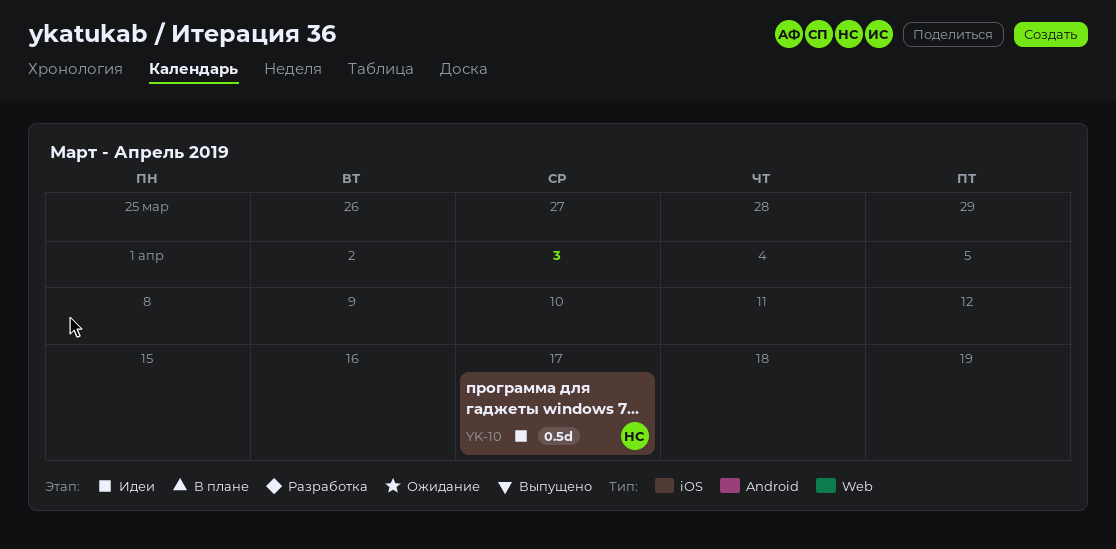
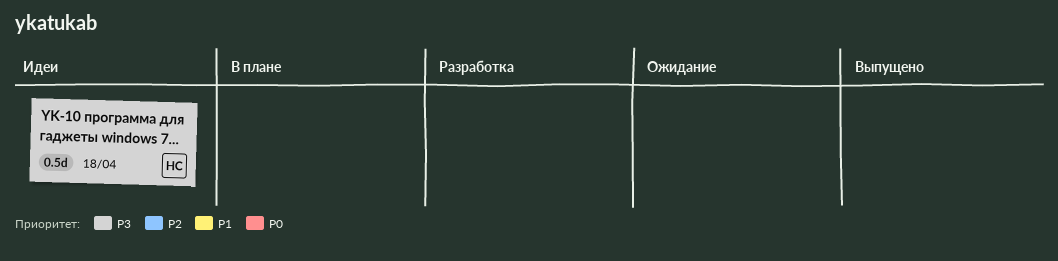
YK-10, due: Apr 17 -> Apr 18

